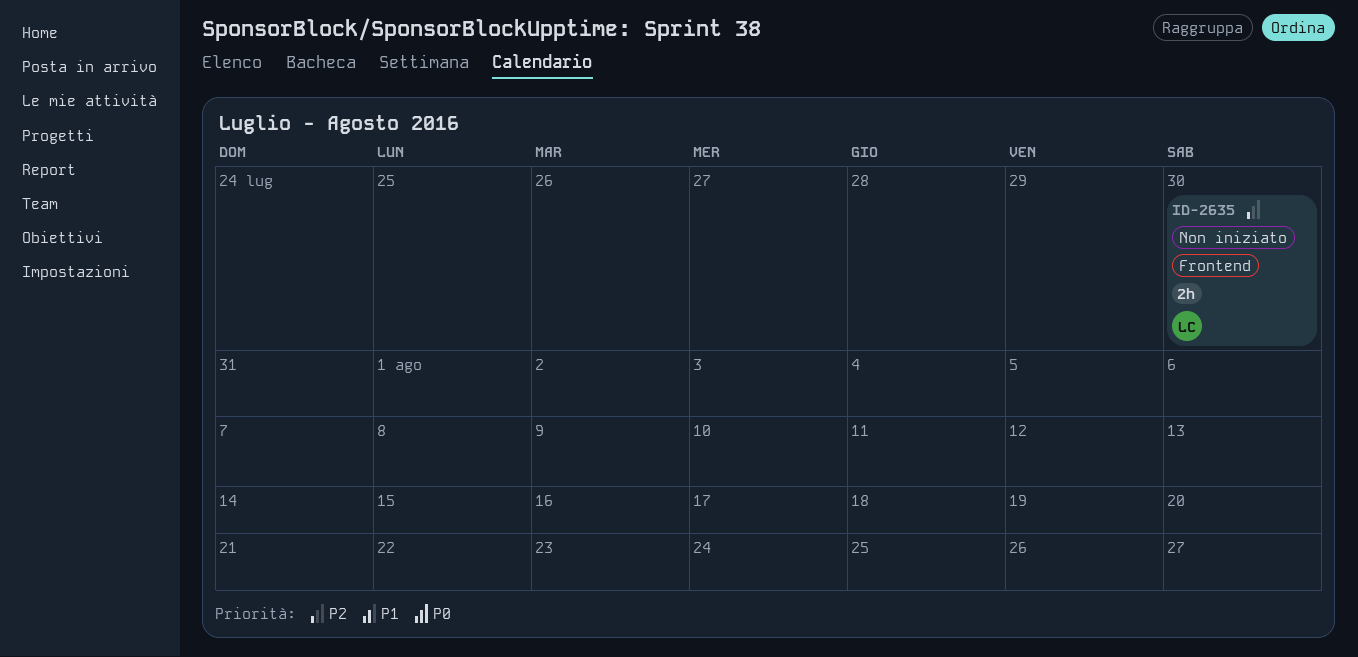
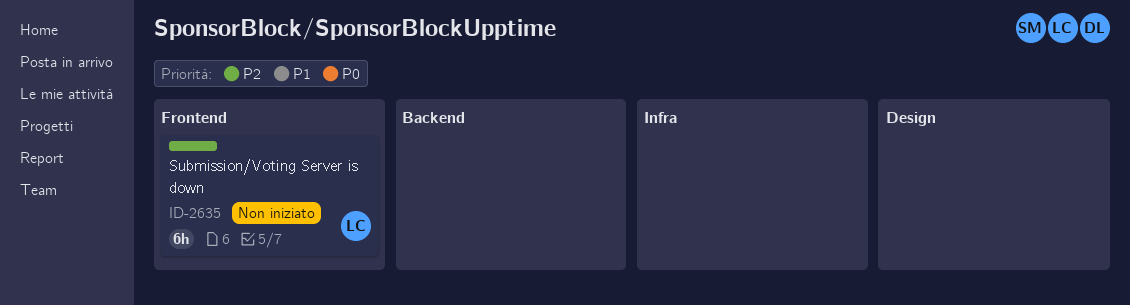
ID-2635, estimate: 2h -> 6h

